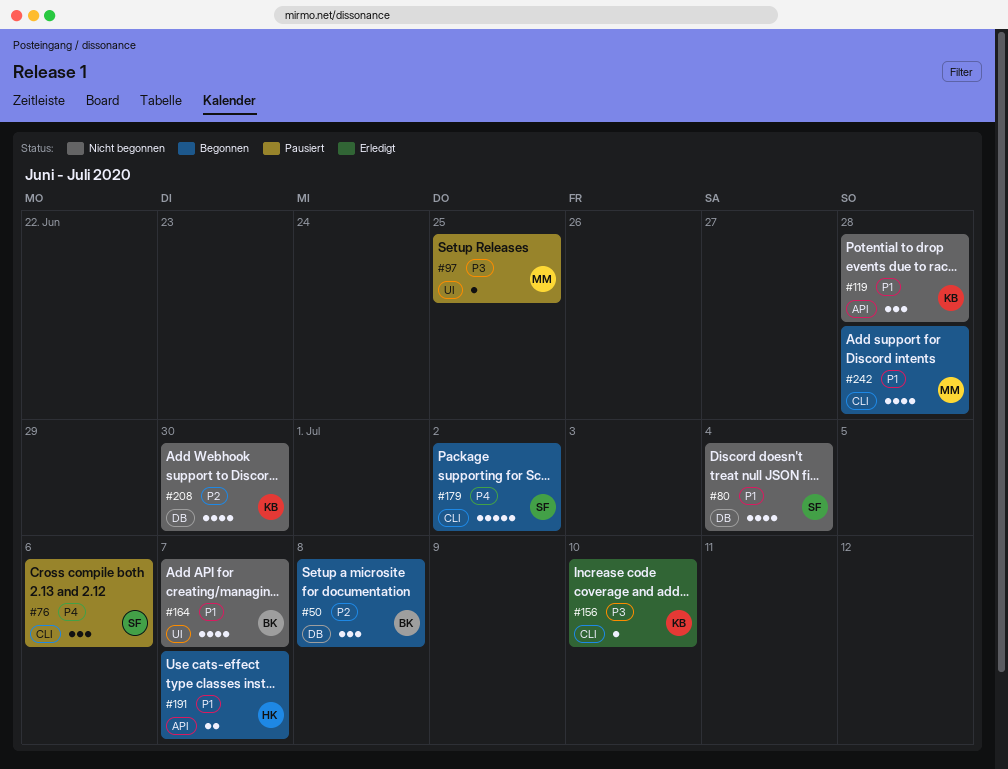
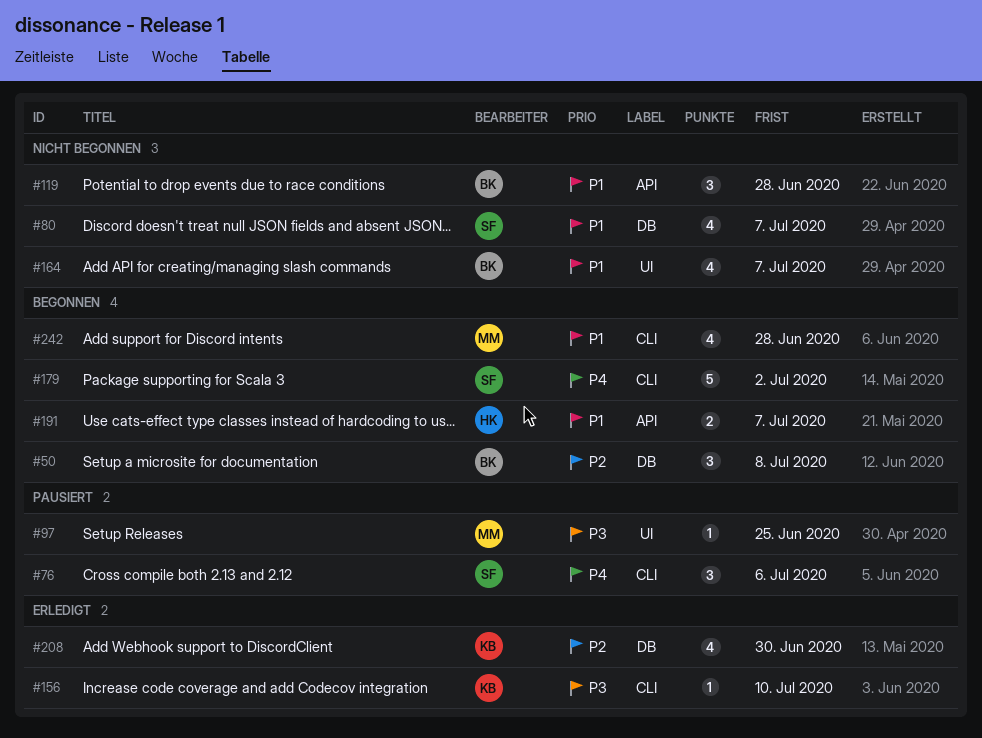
#80, due: Jul 4 -> Jul 7
#119, owner: KB -> BK
#208, status: Nicht begonnen -> Erledigt

